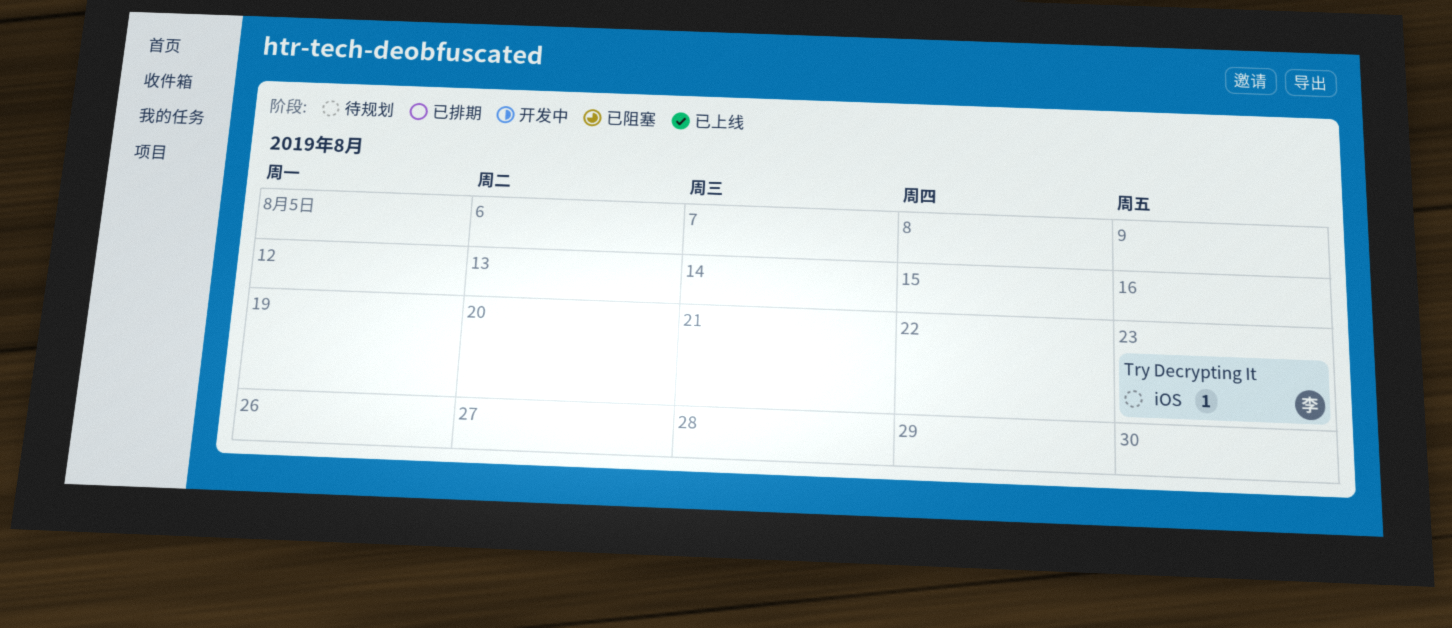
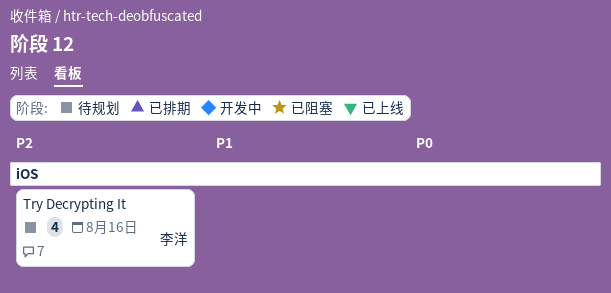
Try Decrypting It, estimate: 1 -> 4
Try Decrypting It, due: Aug 23 -> Aug 16

